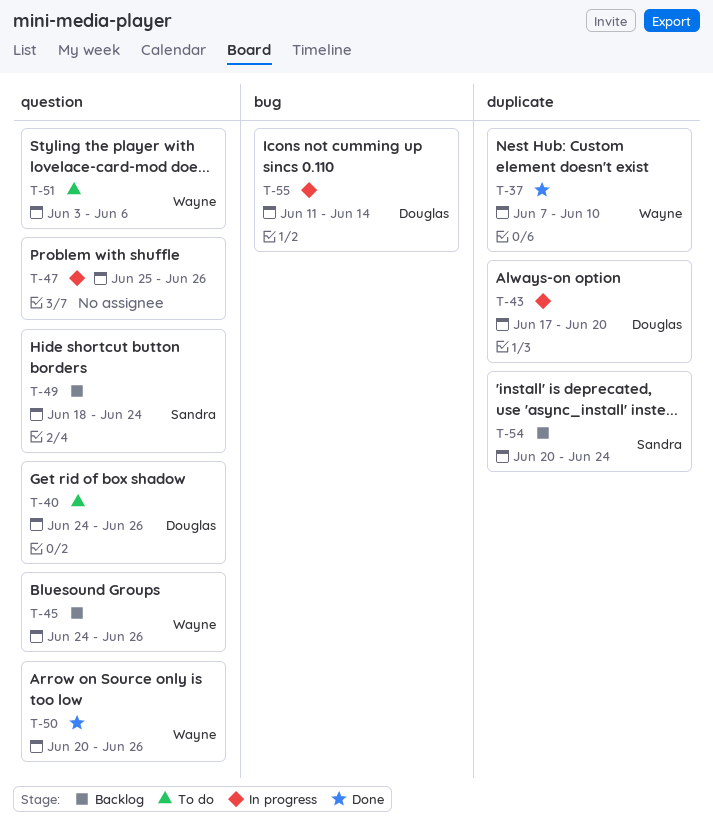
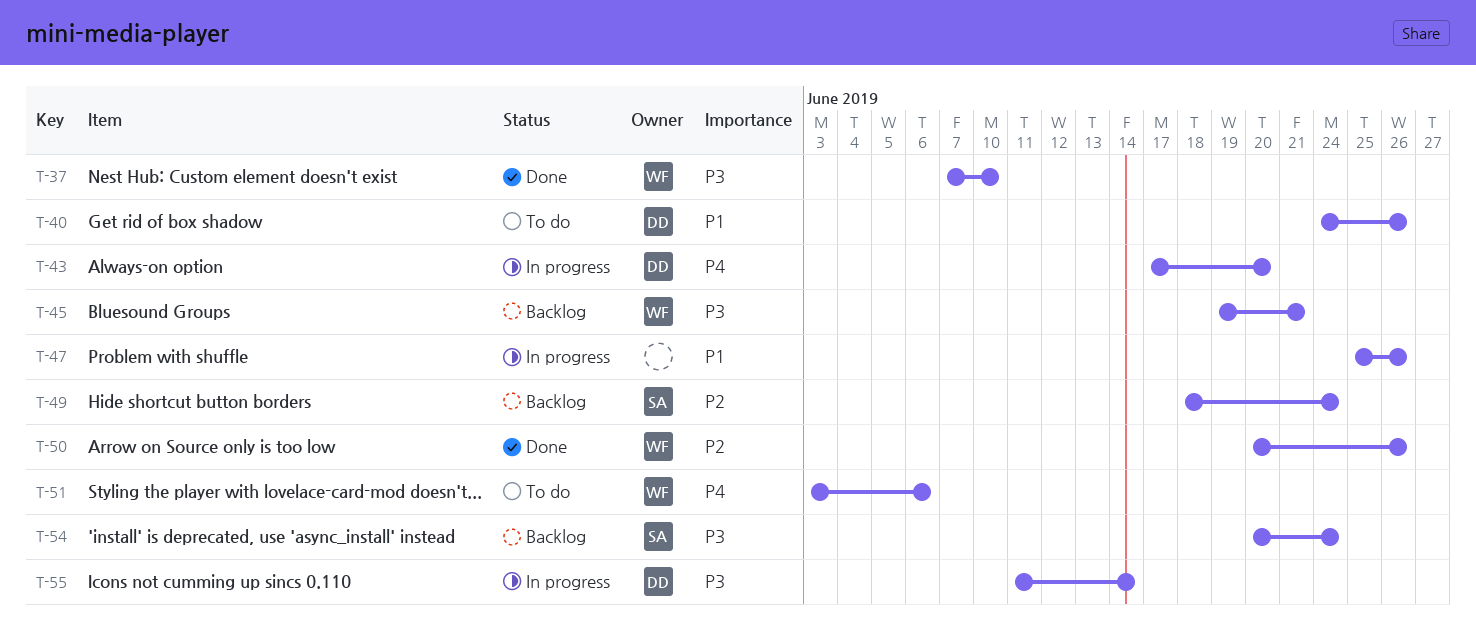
T-45, start: Jun 24 -> Jun 19
T-45, due: Jun 26 -> Jun 21

